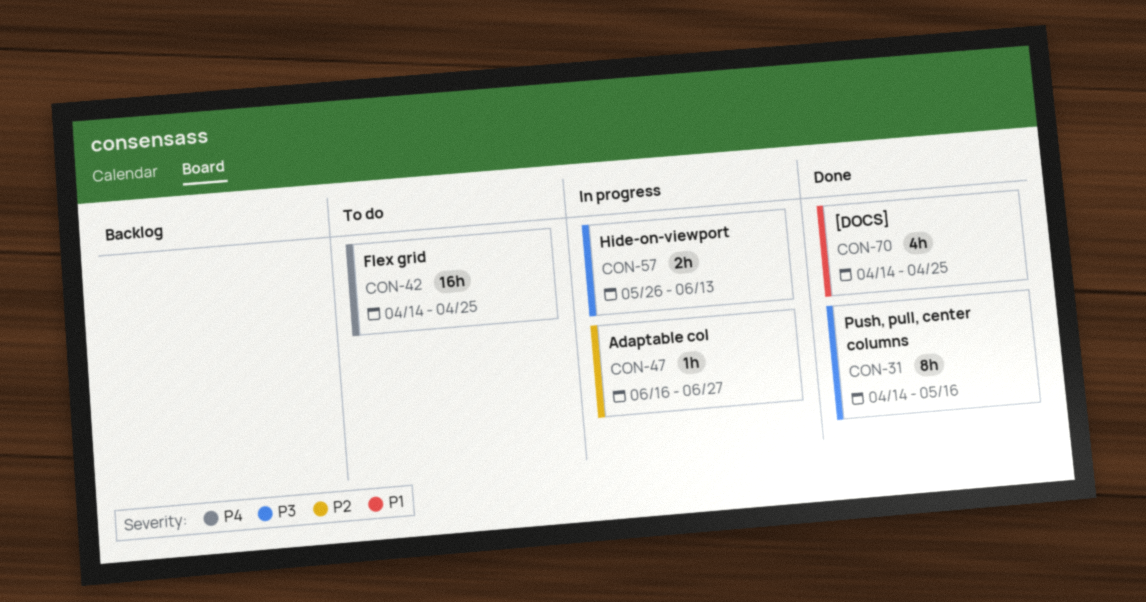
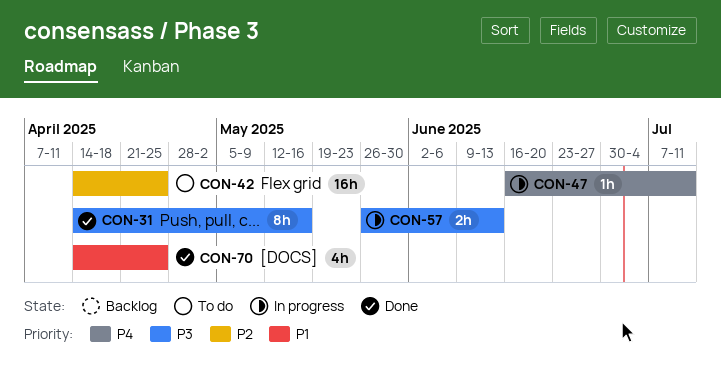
CON-42, priority: P4 -> P2
CON-47, priority: P2 -> P4
CON-47, due: Jun 27 -> Jul 11

